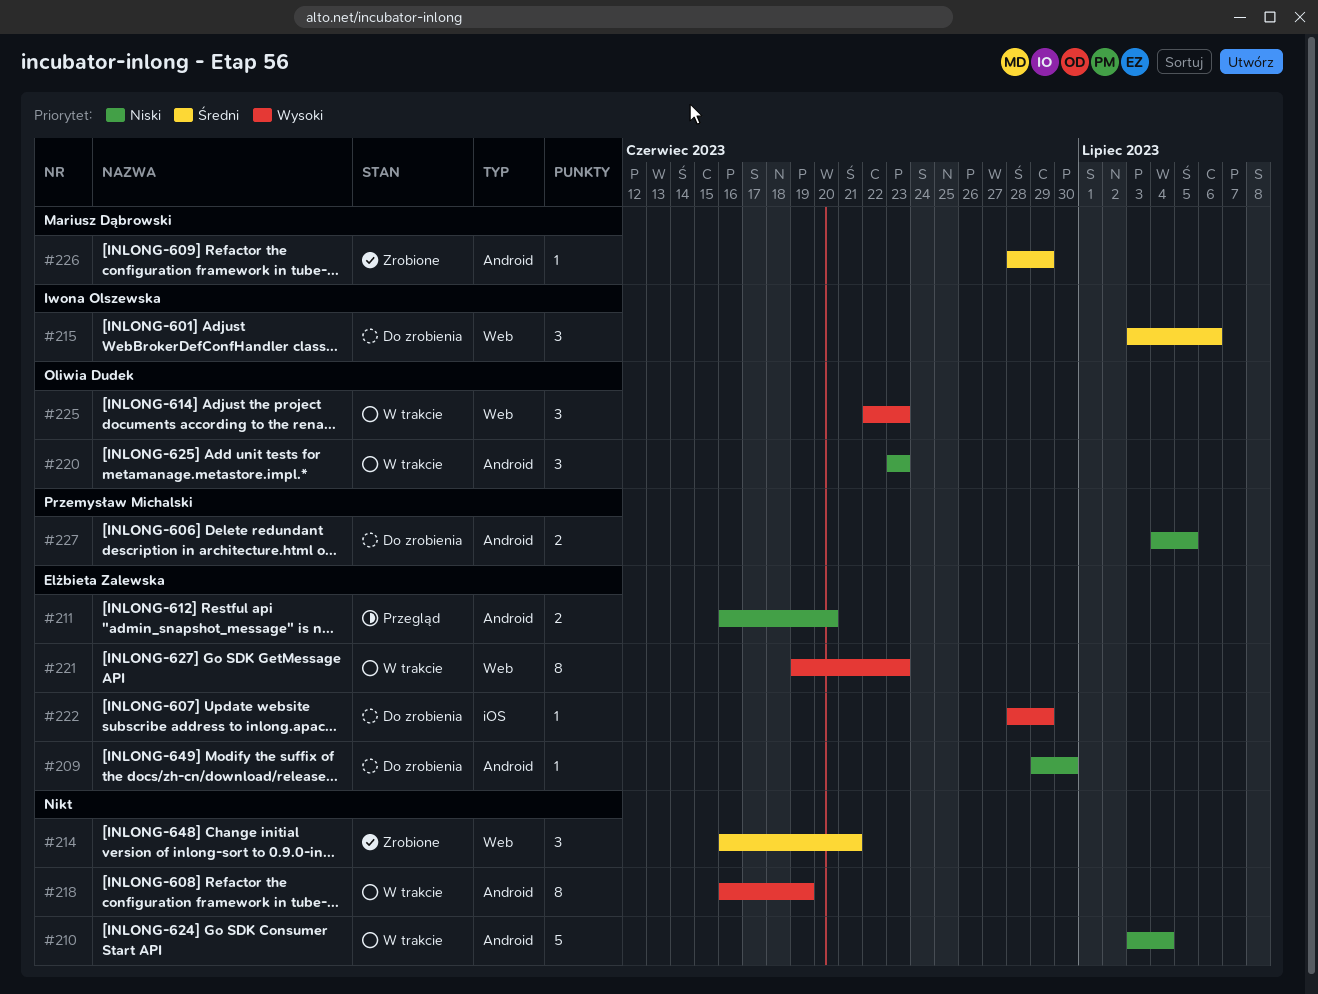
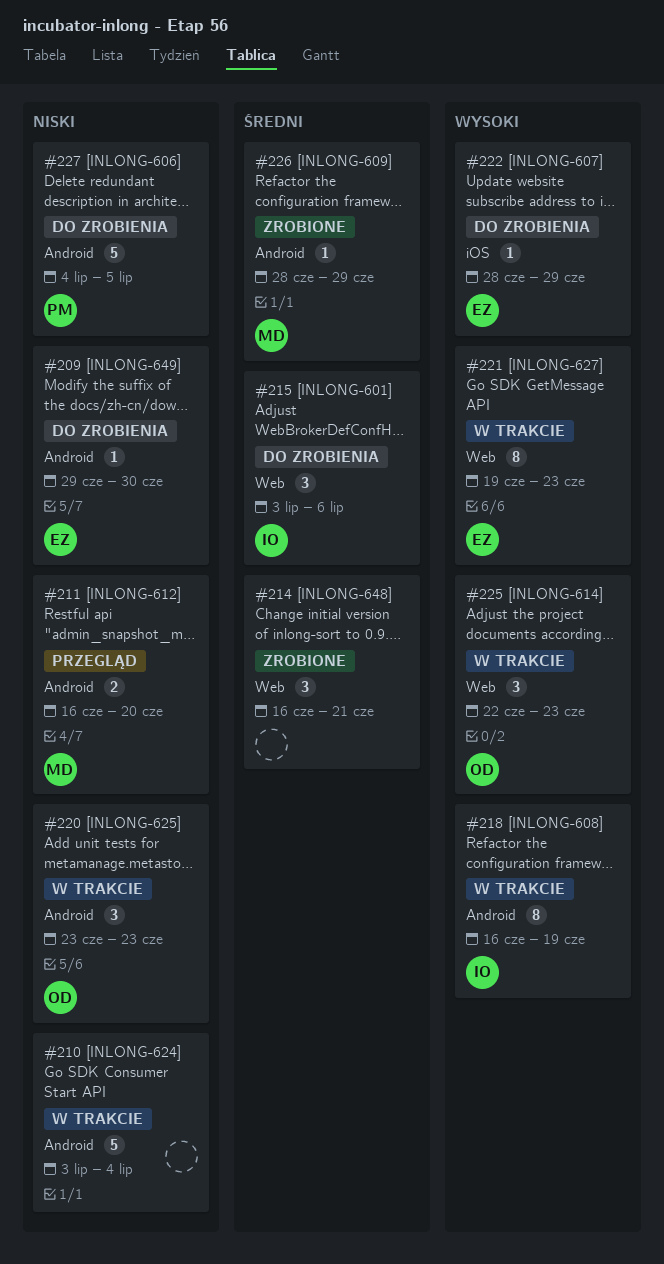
#211, owner: Elżbieta Zalewska -> Mariusz Dąbrowski
#218, owner: none -> Iwona Olszewska
#227, estimate: 2 -> 5

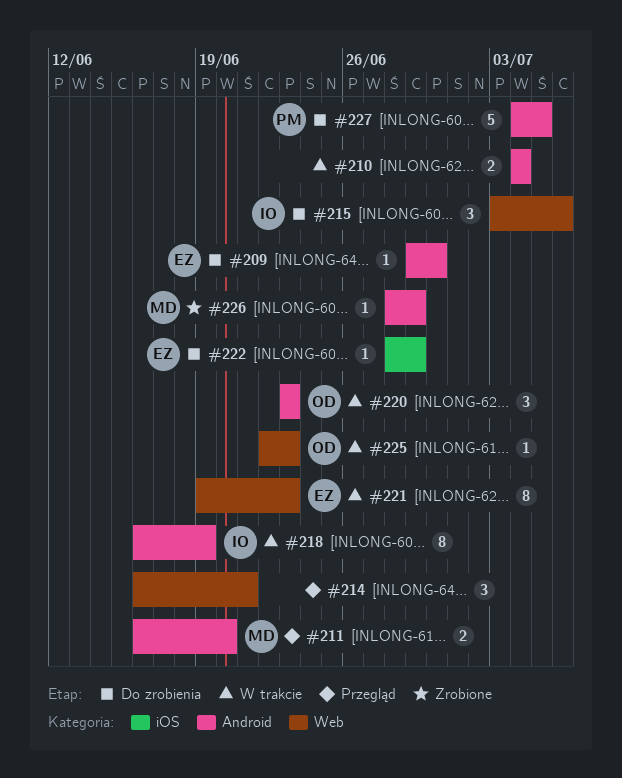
#210, estimate: 5 -> 2
#210, start: Jul 3 -> Jul 4
#214, status: Zrobione -> Przegląd
#225, estimate: 3 -> 1

